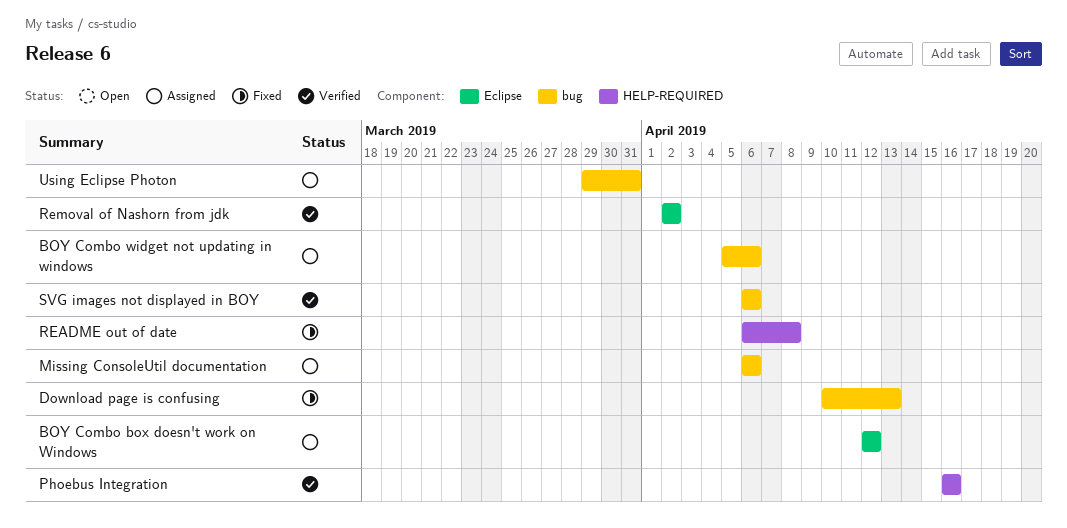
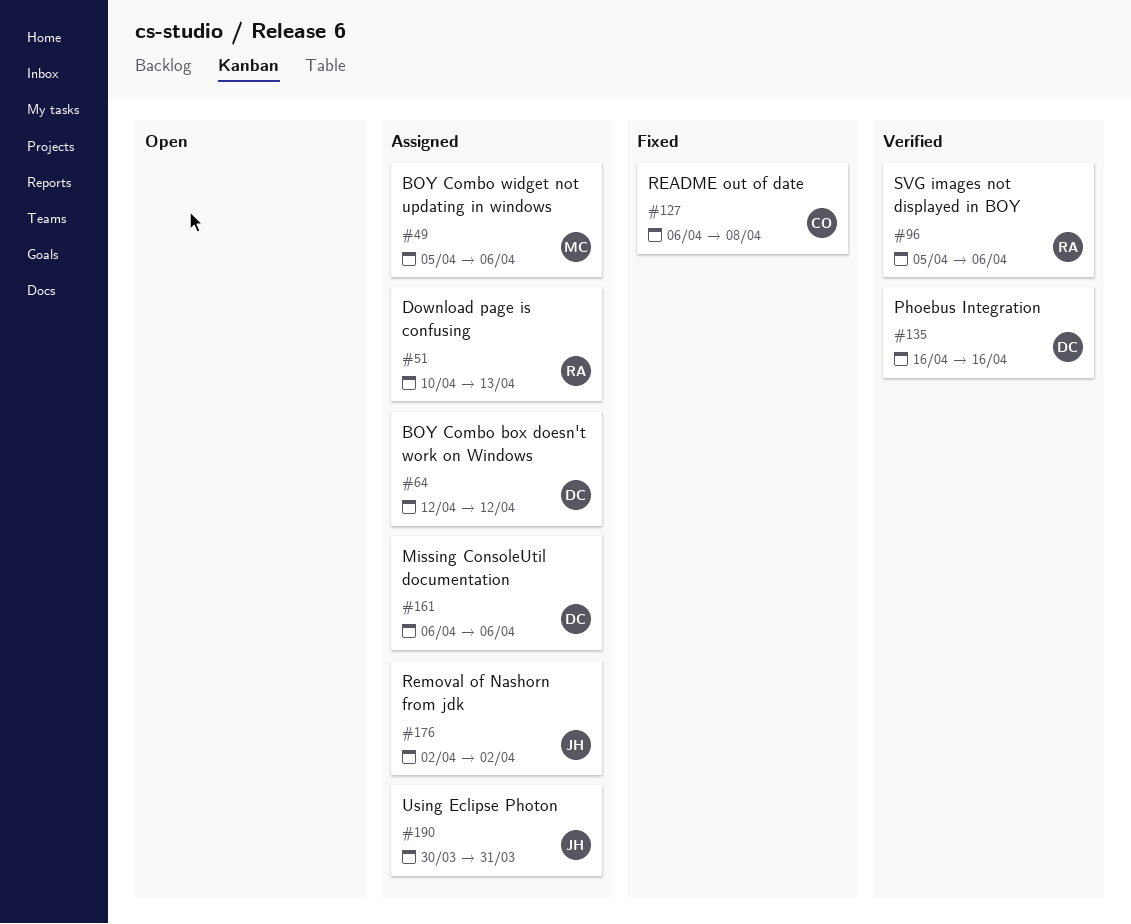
Download page is confusing, status: Fixed -> Assigned
Removal of Nashorn from jdk, status: Verified -> Assigned
SVG images not displayed in BOY, start: Apr 6 -> Apr 5
Using Eclipse Photon, start: Mar 29 -> Mar 30

